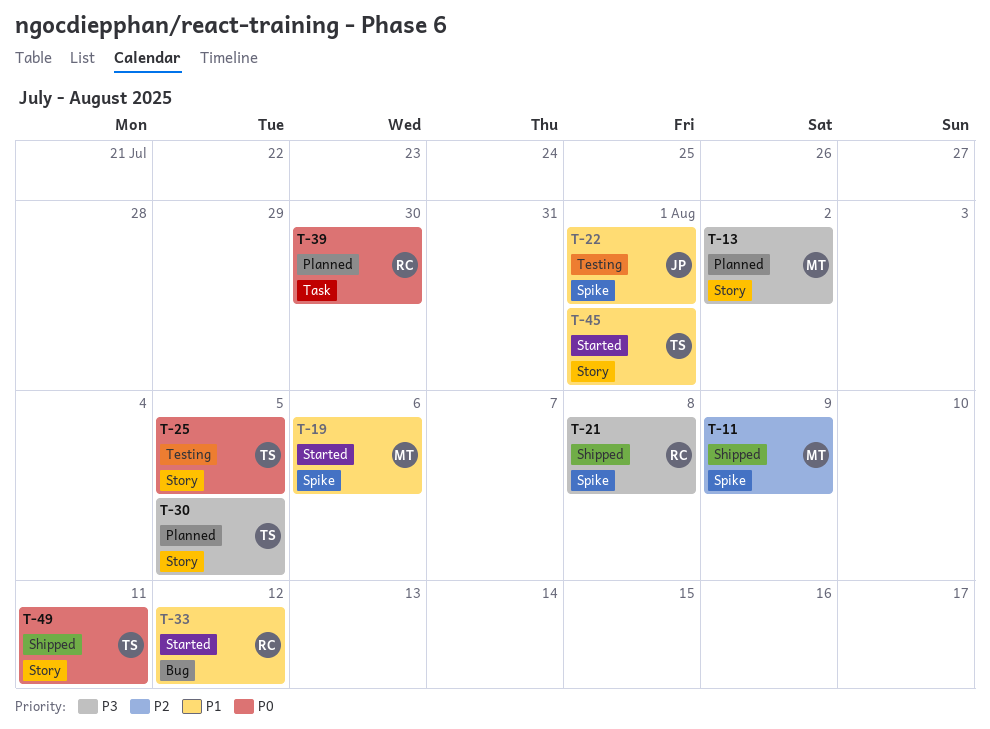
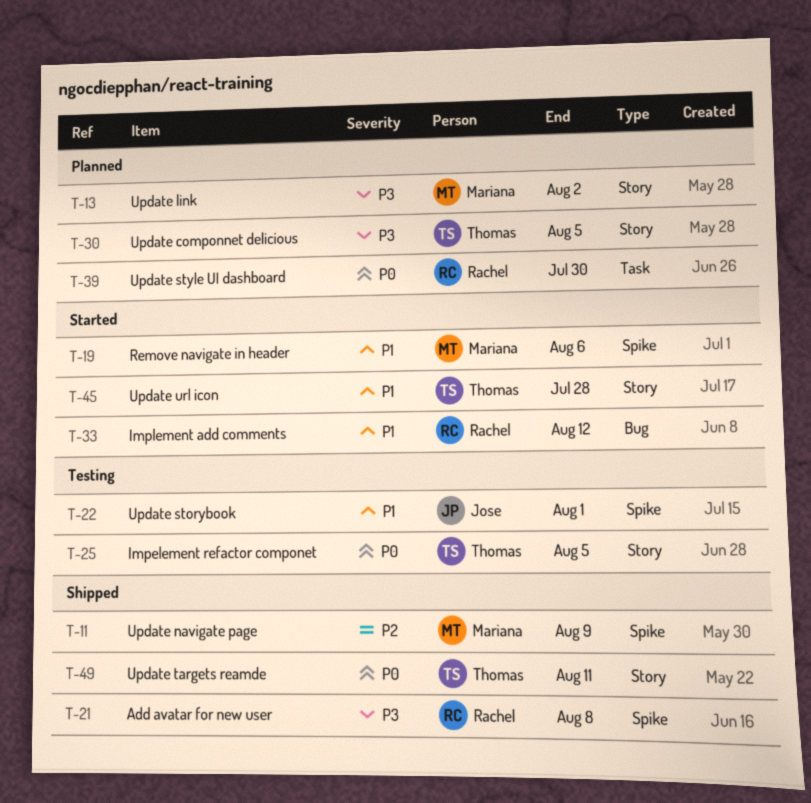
T-45, due: Aug 1 -> Jul 28

